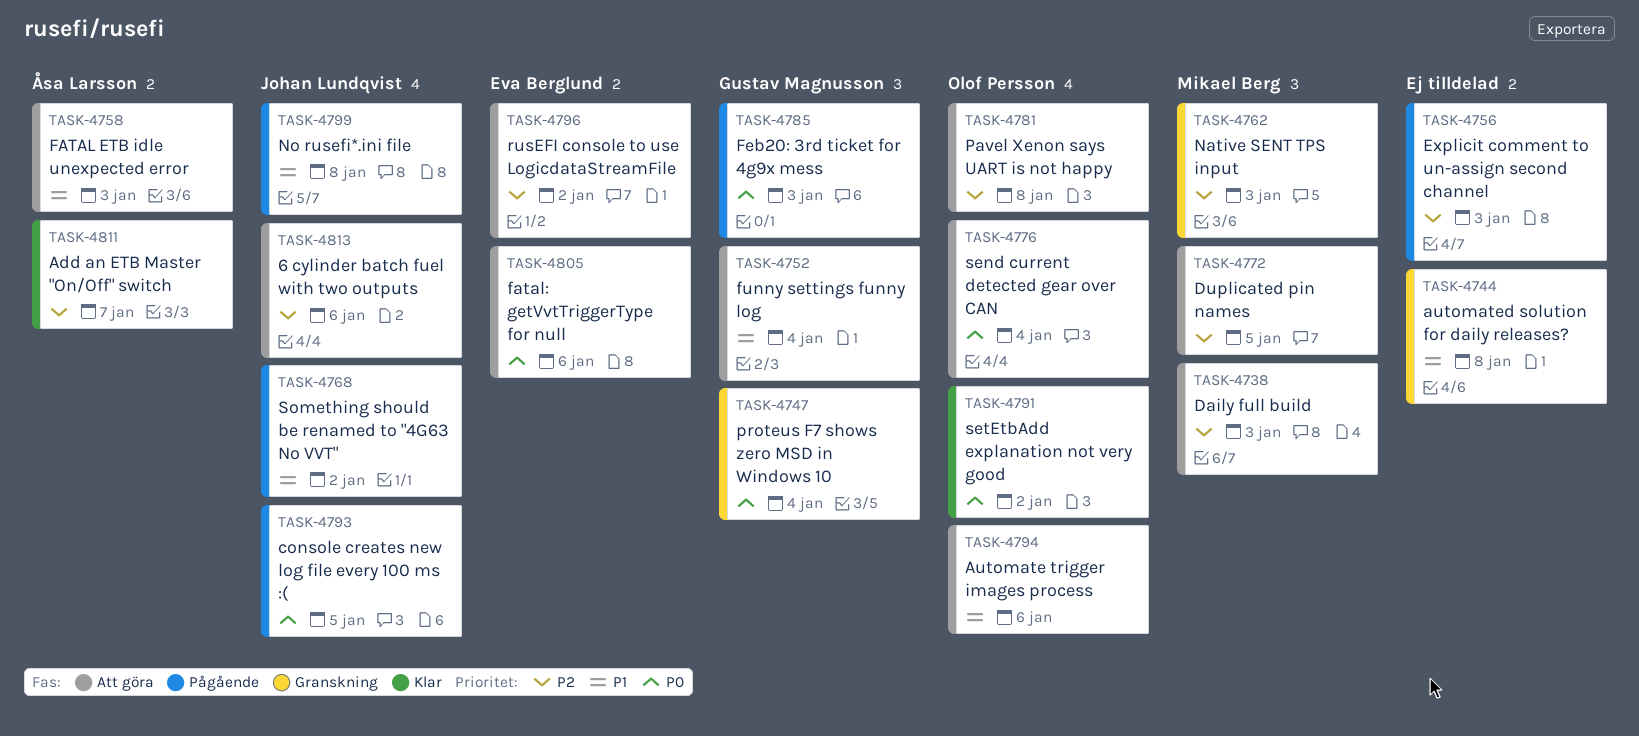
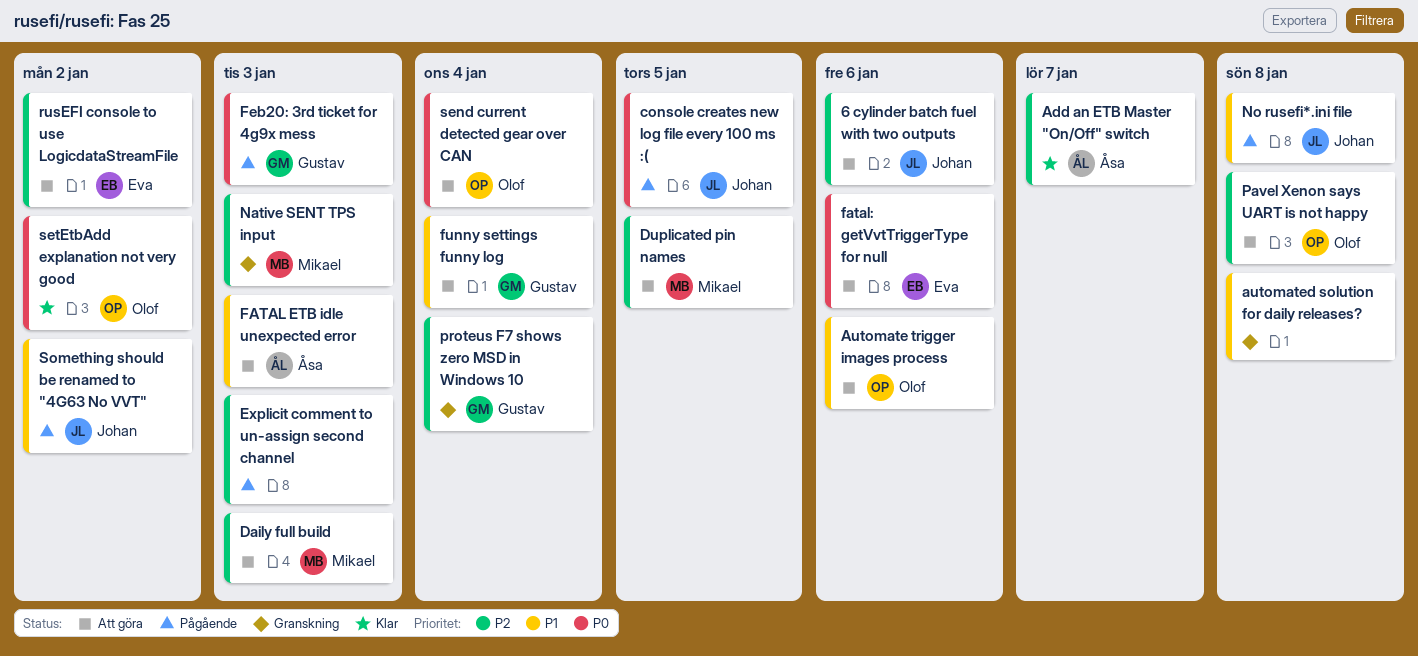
proteus F7 shows zero MSD in Windows 10, priority: P0 -> P2

